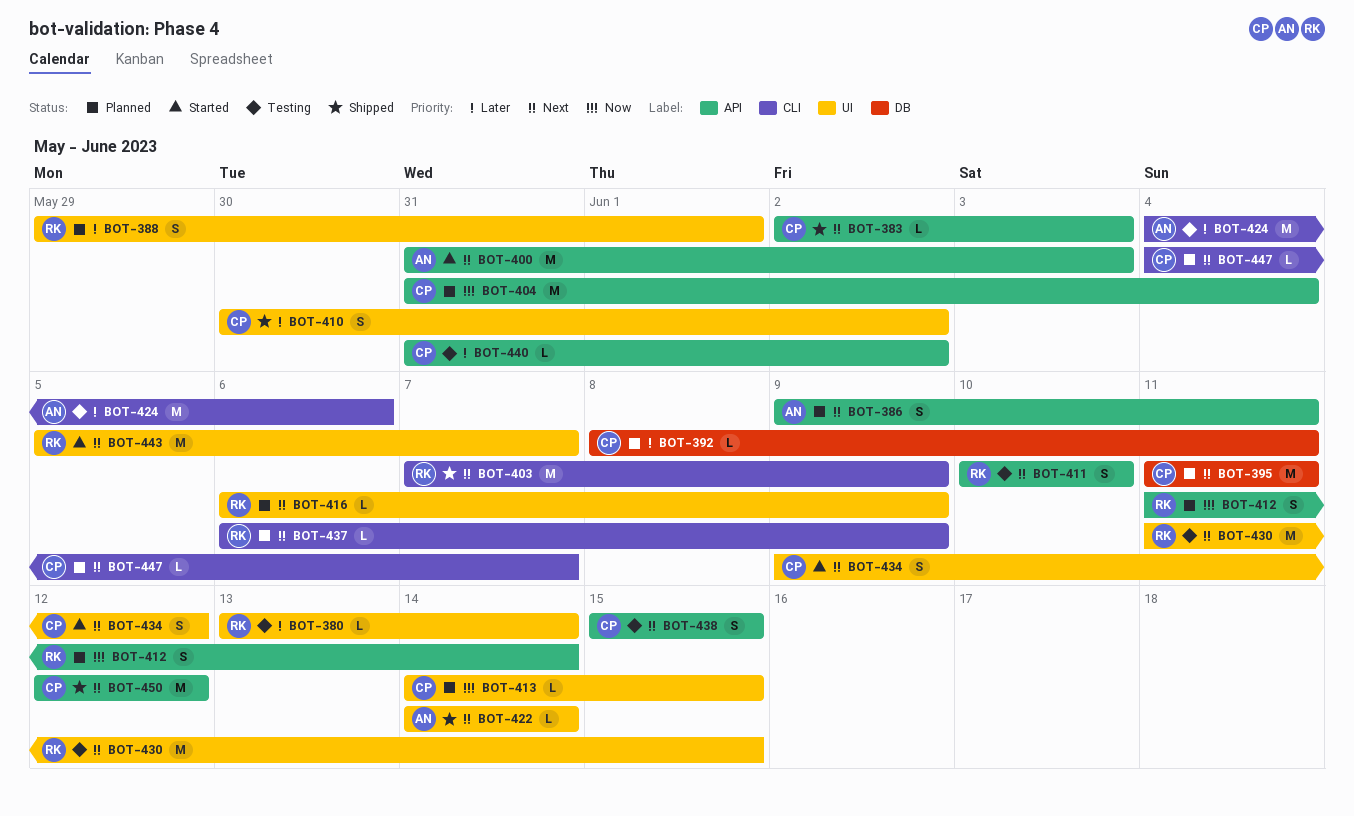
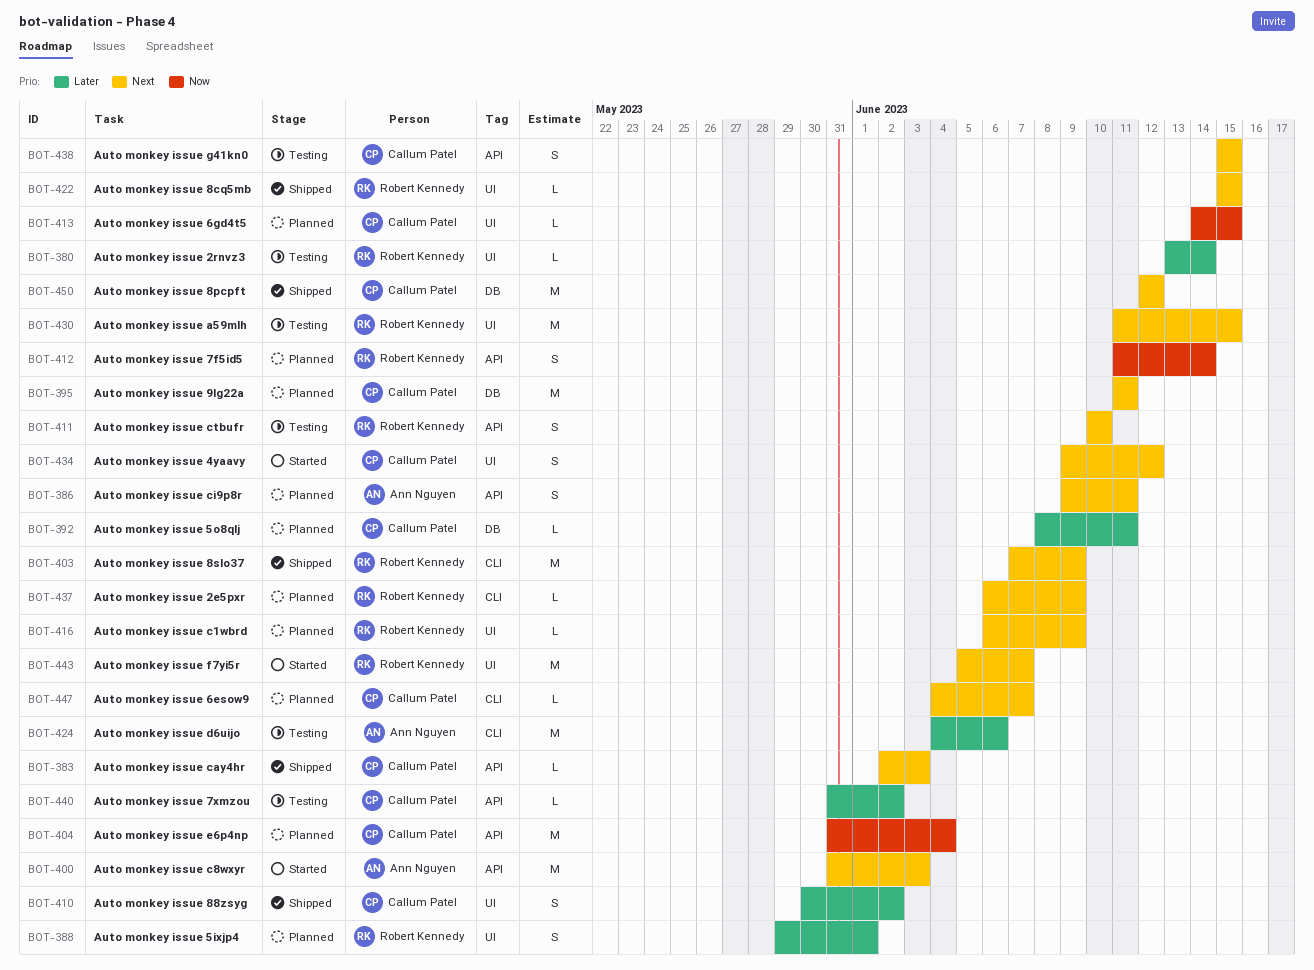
BOT-422, owner: Ann Nguyen -> Robert Kennedy
BOT-422, start: Jun 14 -> Jun 15
BOT-422, due: Jun 14 -> Jun 15
BOT-450, label: API -> DB

